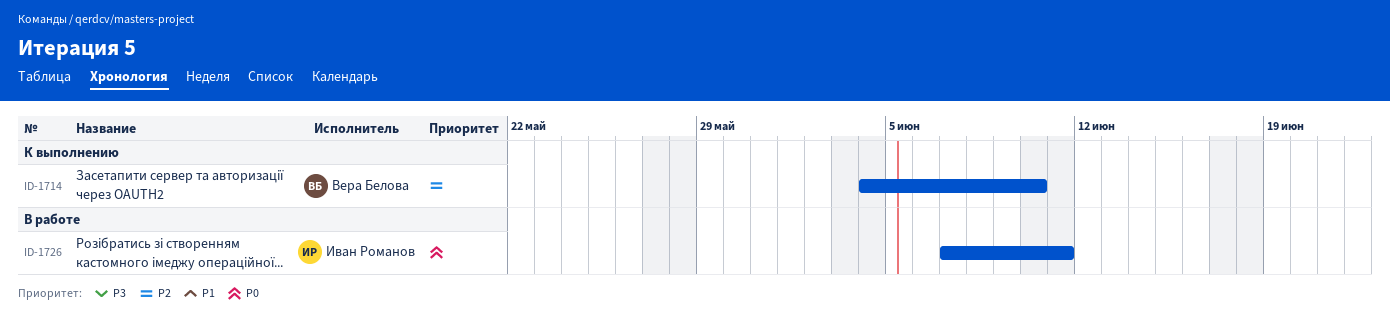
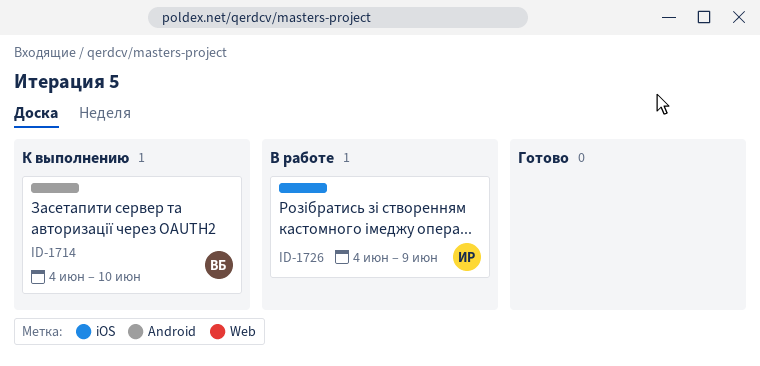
ID-1726, start: Jun 7 -> Jun 4
ID-1726, due: Jun 11 -> Jun 9

